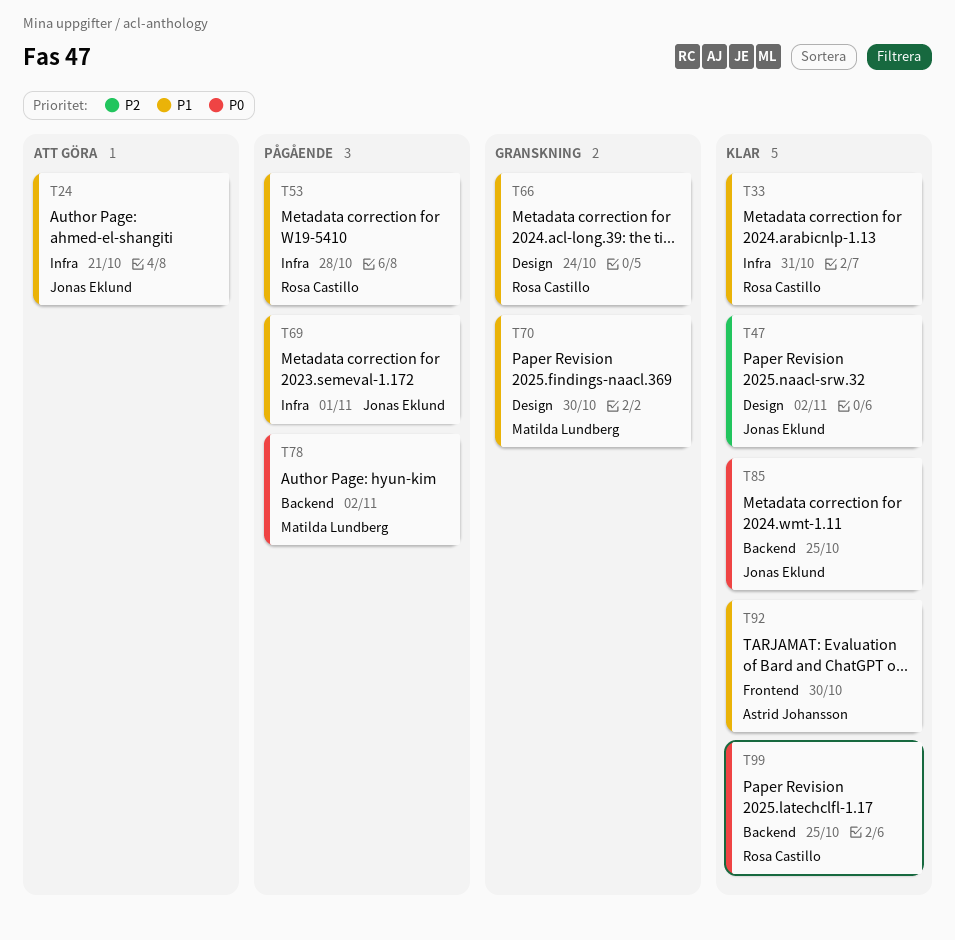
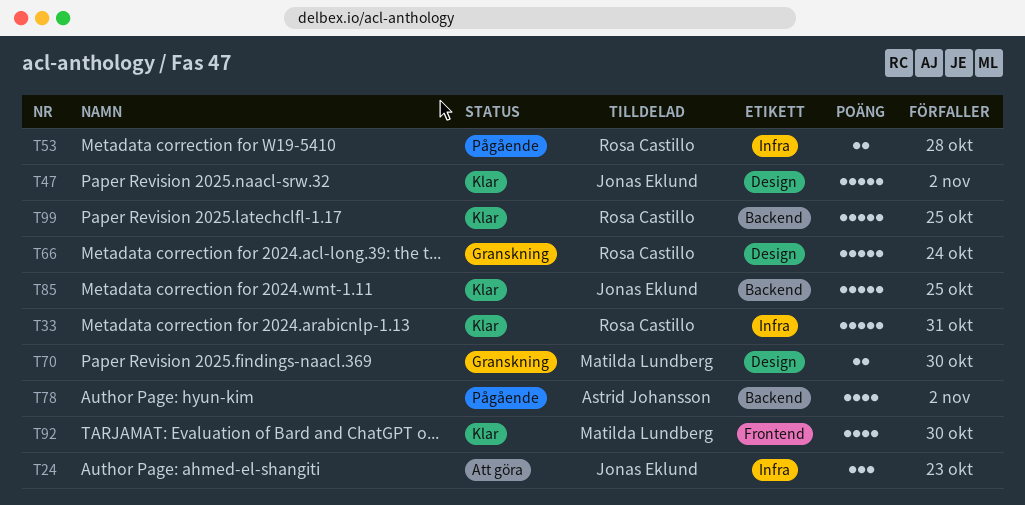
T24, due: Oct 21 -> Oct 23
T69: present -> none
T78, owner: Matilda Lundberg -> Astrid Johansson
T92, owner: Astrid Johansson -> Matilda Lundberg

